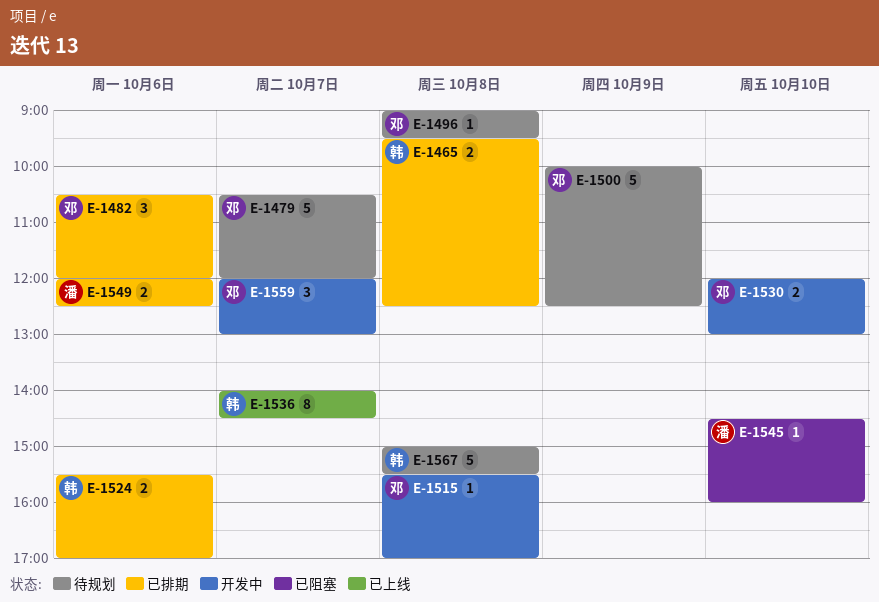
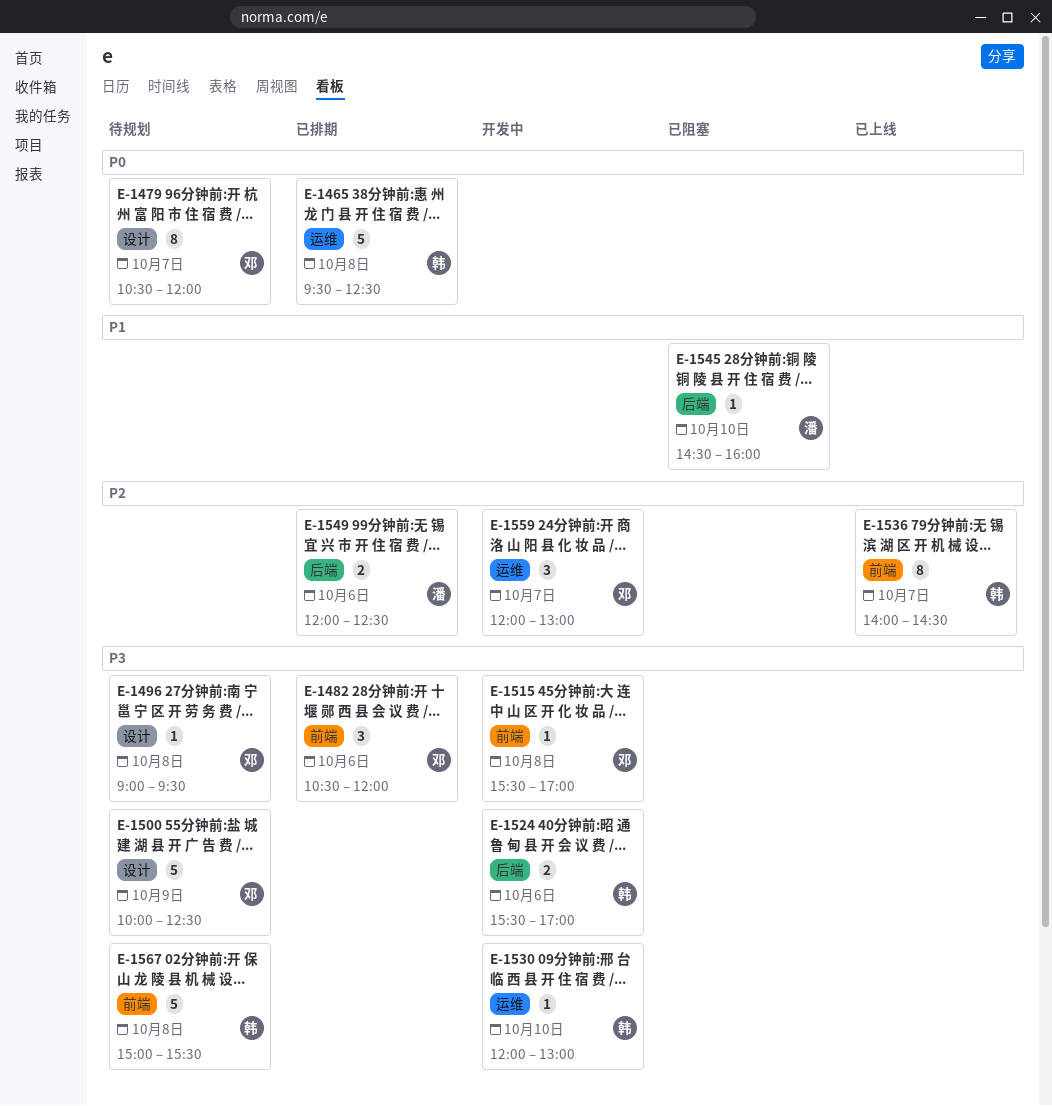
E-1465, estimate: 2 -> 5
E-1479, estimate: 5 -> 8
E-1524, status: 已排期 -> 开发中
E-1530, owner: 邓 -> 韩
E-1530, estimate: 2 -> 1

